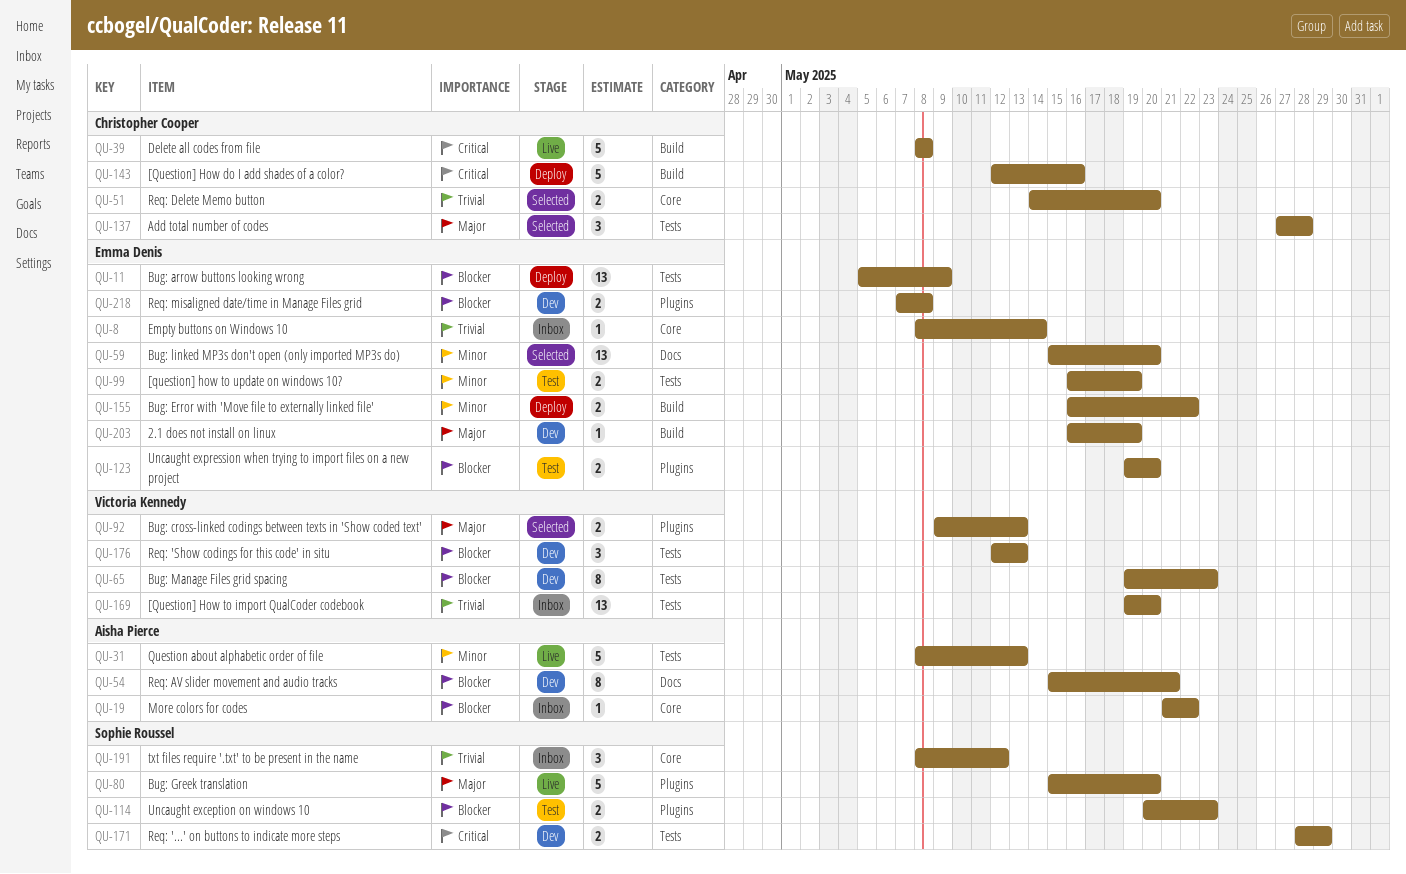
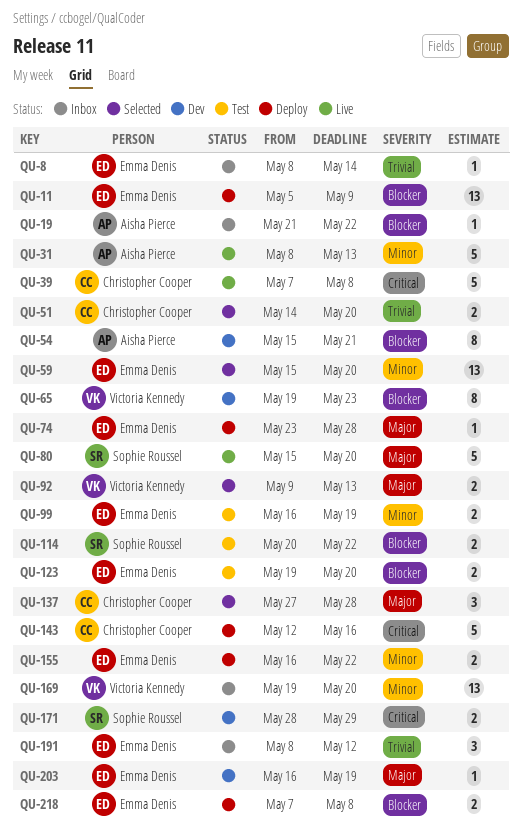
QU-39, start: May 8 -> May 7
QU-74: none -> present
QU-114, due: May 23 -> May 22
QU-169, priority: Trivial -> Minor
QU-176: present -> none
QU-191, owner: Sophie Roussel -> Emma Denis
QU-218, status: Dev -> Deploy

